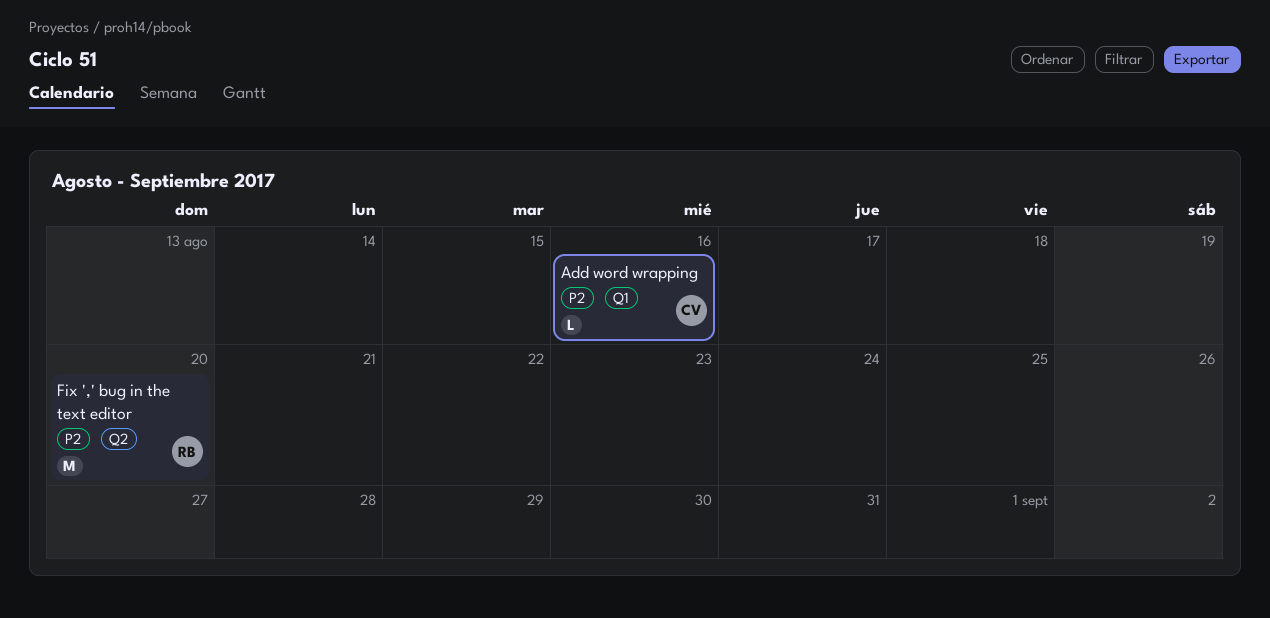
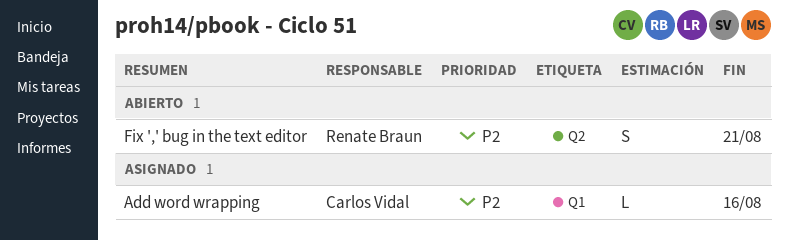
Fix ',' bug in the text editor, estimate: M -> S
Fix ',' bug in the text editor, due: Aug 20 -> Aug 21

